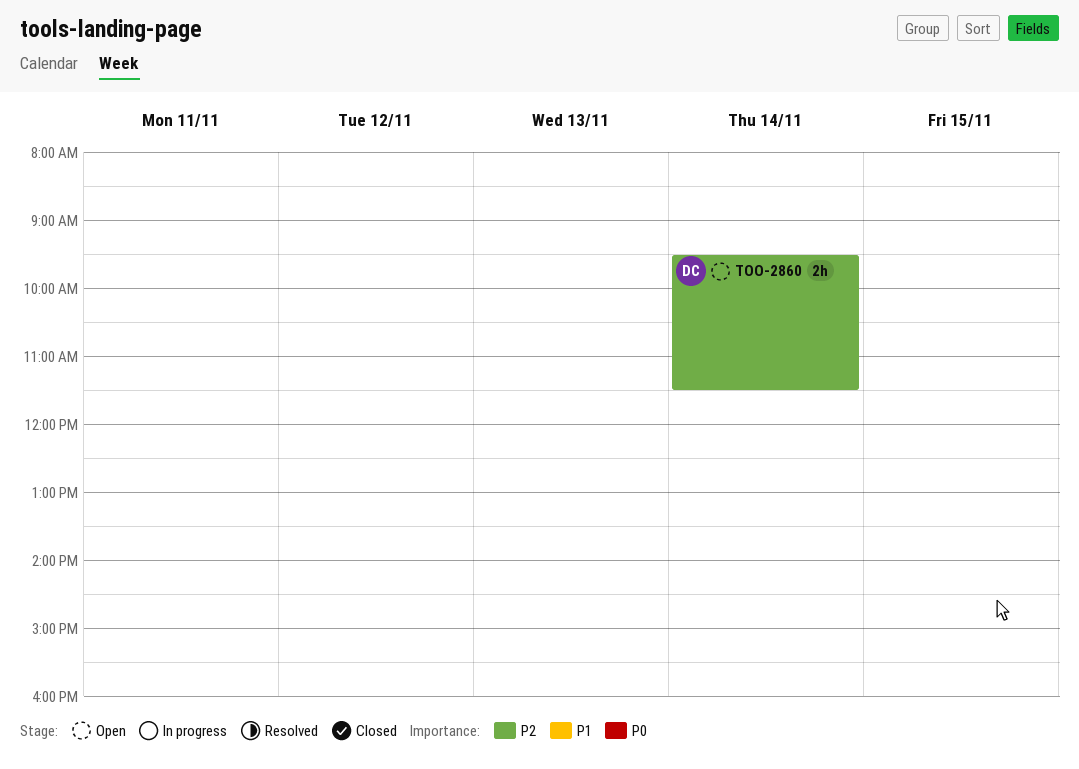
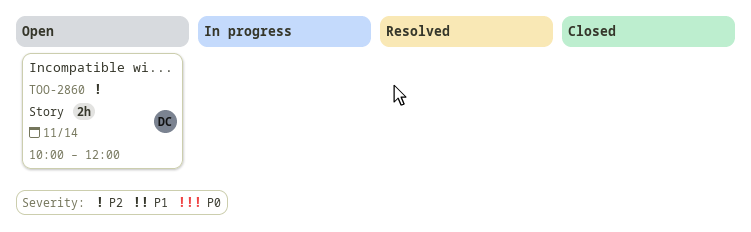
TOO-2860, begins: 09:30 -> 10:00
TOO-2860, ends: 11:30 -> 12:00

